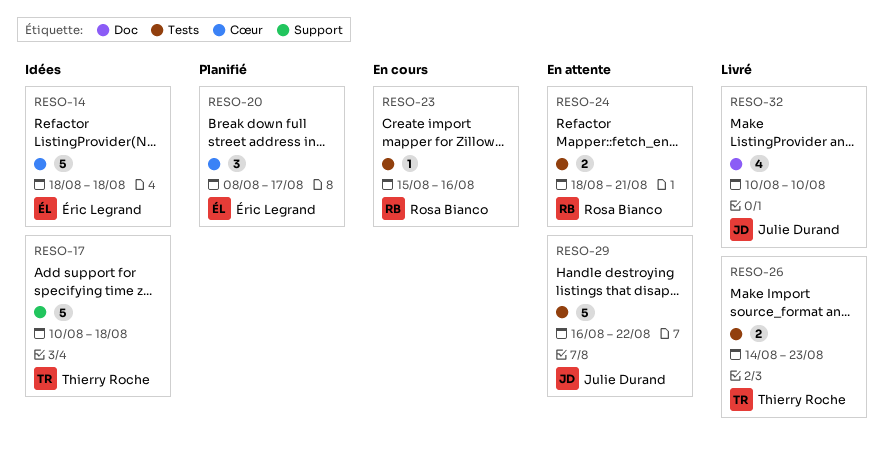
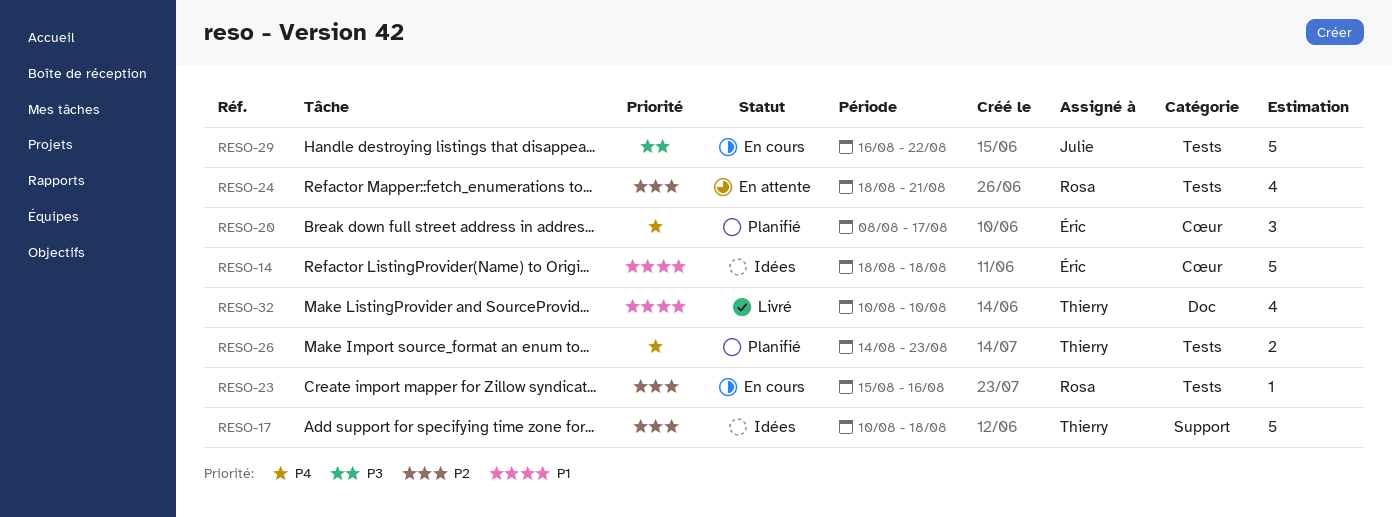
RESO-24, estimate: 2 -> 4
RESO-26, status: Livré -> Planifié
RESO-29, status: En attente -> En cours
RESO-32, owner: Julie Durand -> Thierry Roche

